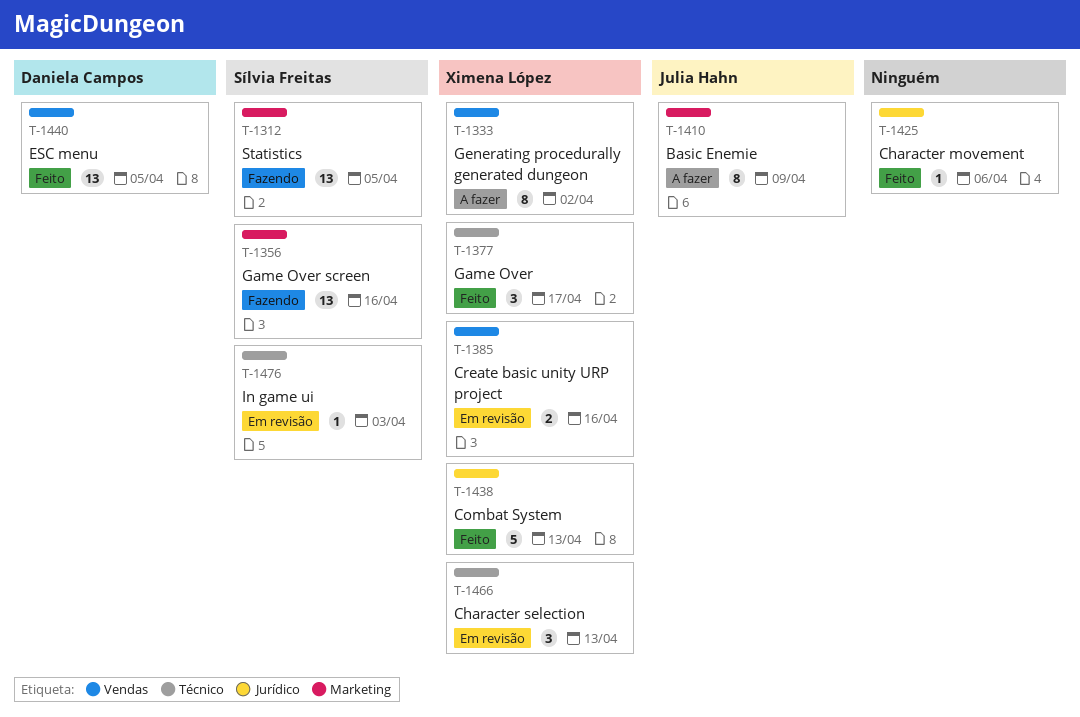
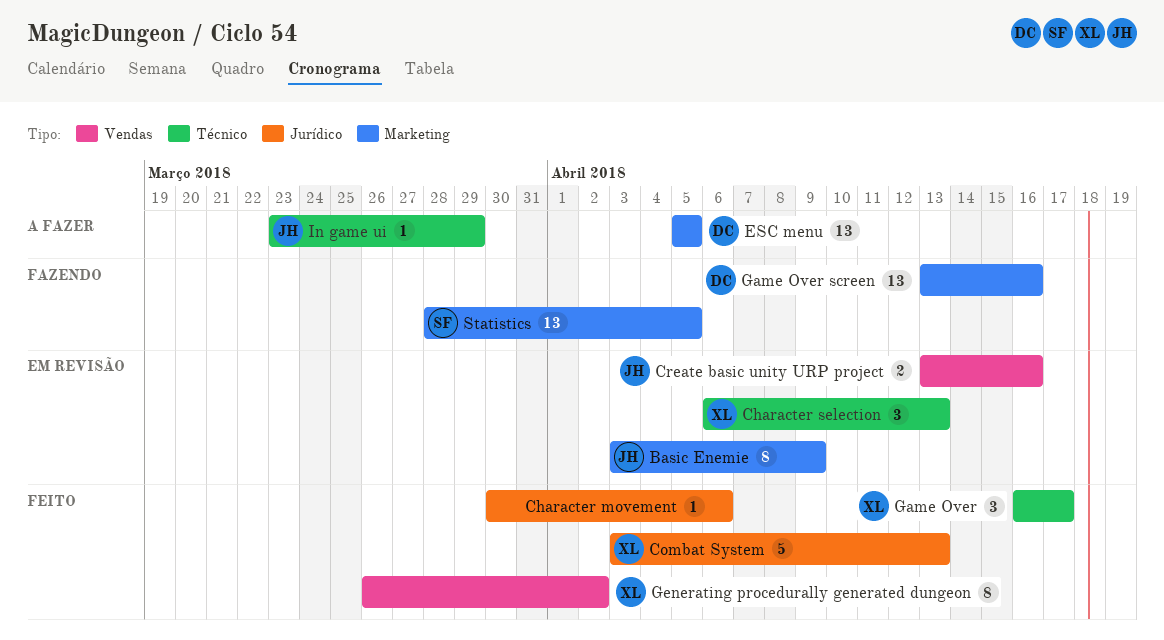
Basic Enemie, status: A fazer -> Em revisão
Create basic unity URP project, owner: Ximena López -> Julia Hahn
ESC menu, status: Feito -> A fazer
ESC menu, label: Vendas -> Marketing
Game Over screen, owner: Sílvia Freitas -> Daniela Campos
Generating procedurally generated dungeon, status: A fazer -> Feito
In game ui, status: Em revisão -> A fazer
In game ui, owner: Sílvia Freitas -> Julia Hahn
In game ui, due: Apr 3 -> Mar 29

